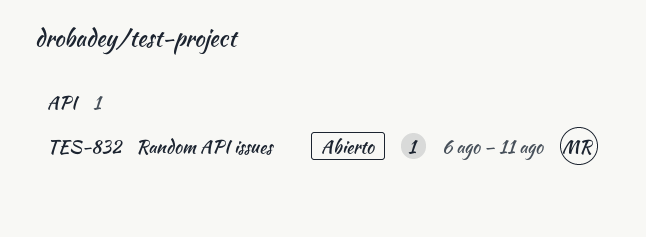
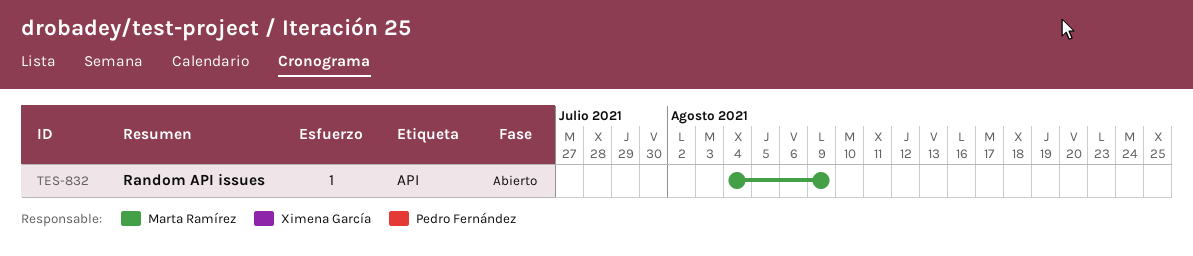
TES-832, start: Aug 6 -> Aug 4
TES-832, due: Aug 11 -> Aug 9

